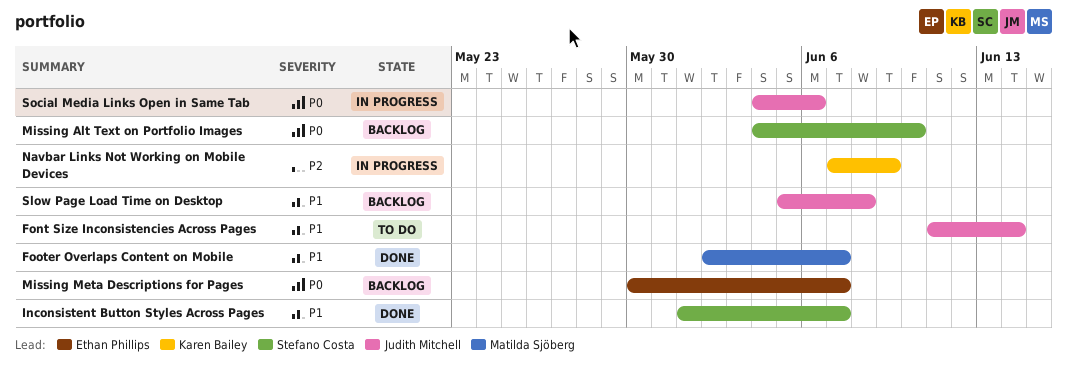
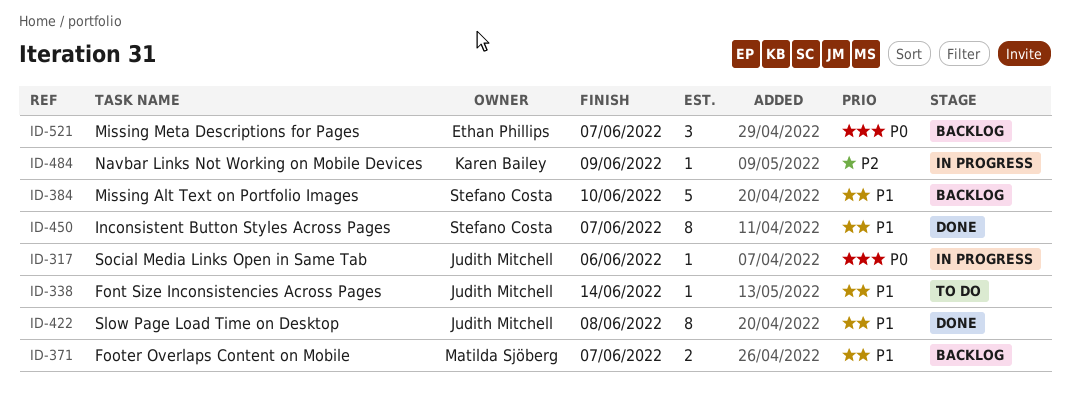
Footer Overlaps Content on Mobile, status: Done -> Backlog
Missing Alt Text on Portfolio Images, priority: P0 -> P1
Slow Page Load Time on Desktop, status: Backlog -> Done

